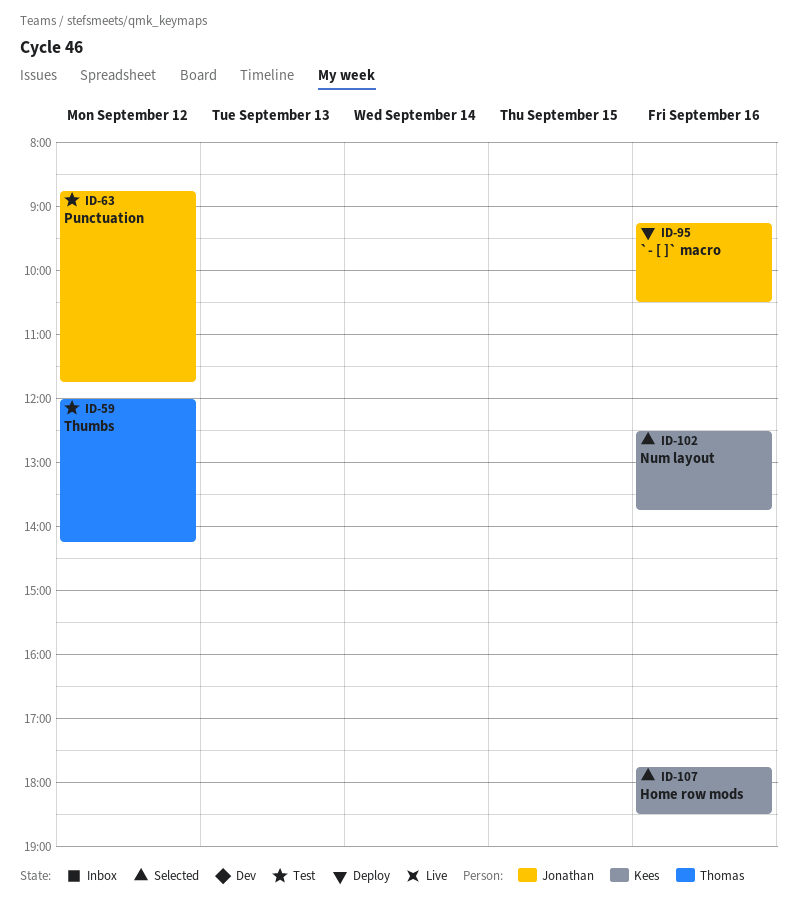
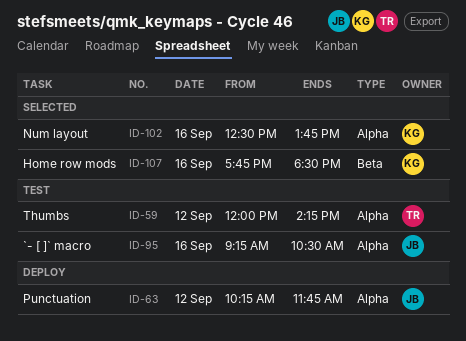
ID-63, status: Test -> Deploy
ID-63, begins: 08:45 -> 10:15
ID-95, status: Deploy -> Test

